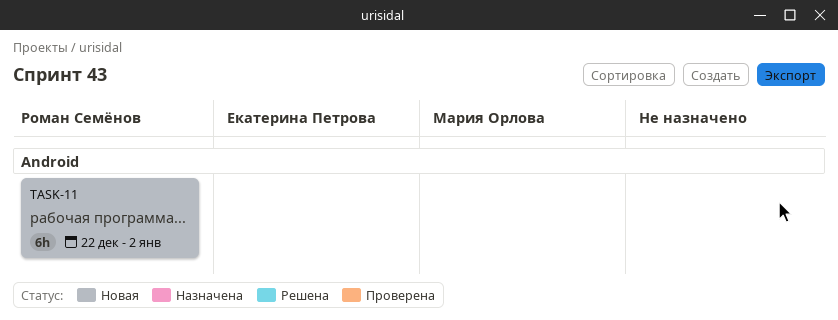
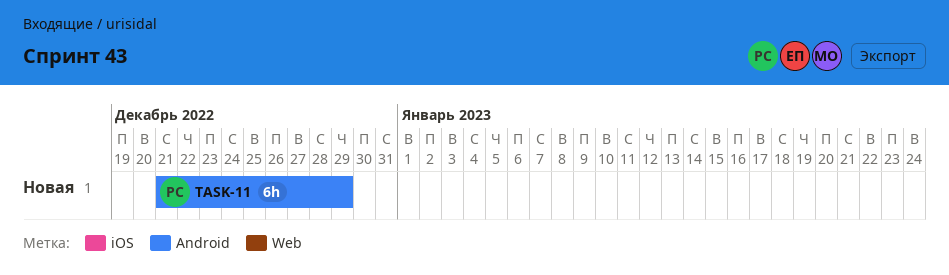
TASK-11, start: Dec 22 -> Dec 21
TASK-11, due: Jan 2 -> Dec 29

